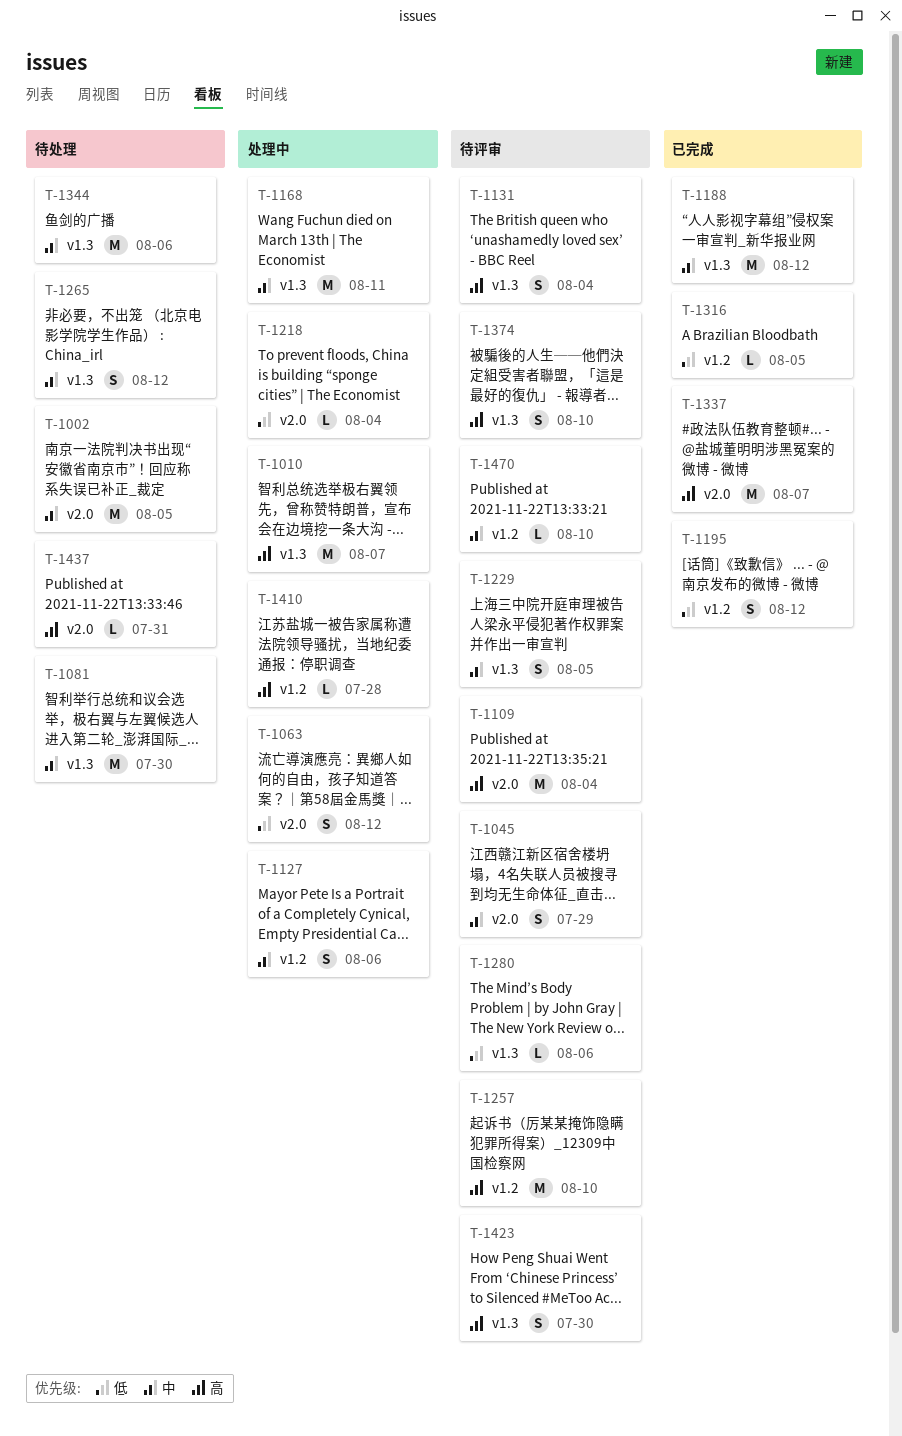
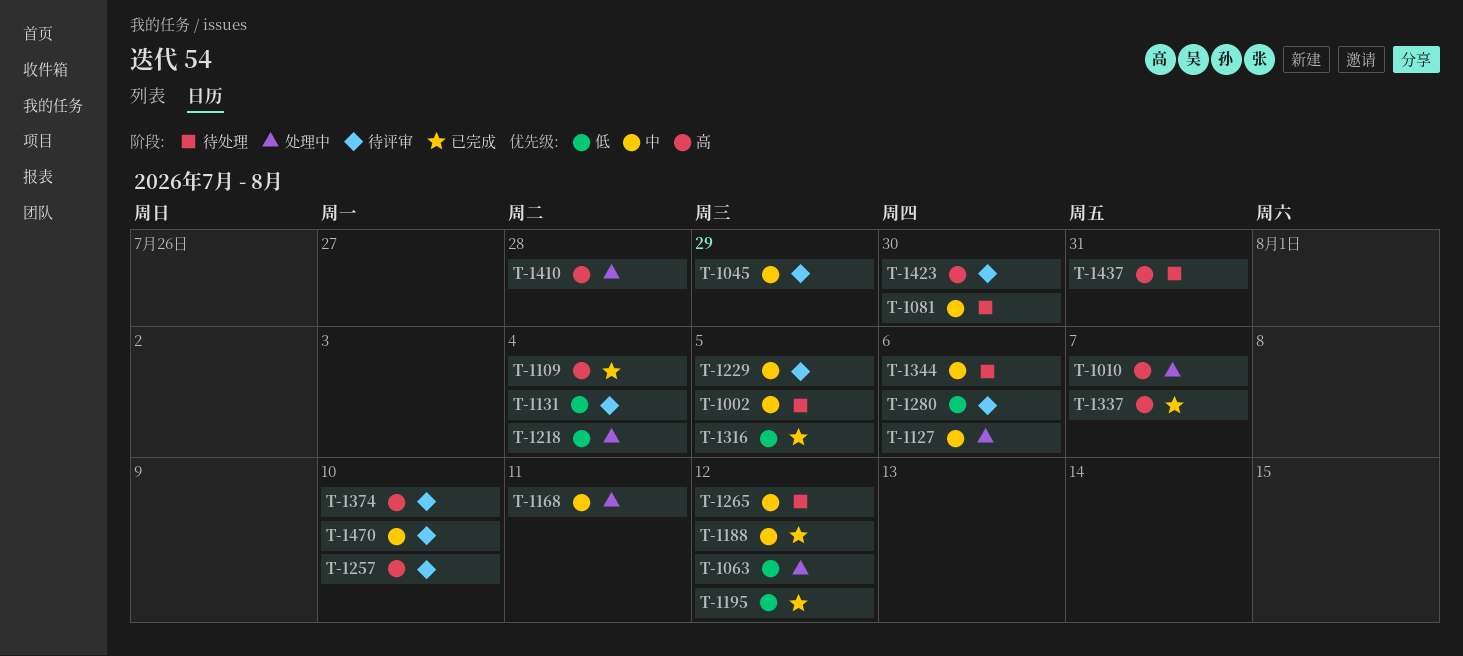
T-1109, status: 待评审 -> 已完成
T-1131, priority: 高 -> 低

